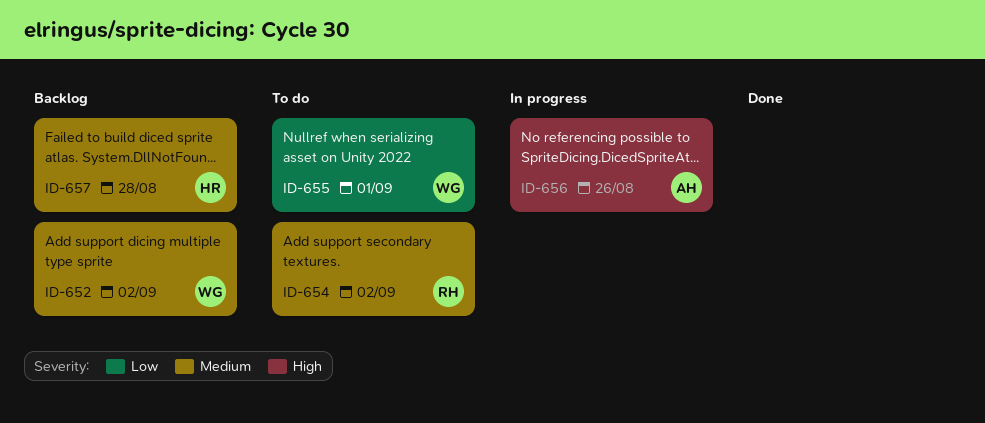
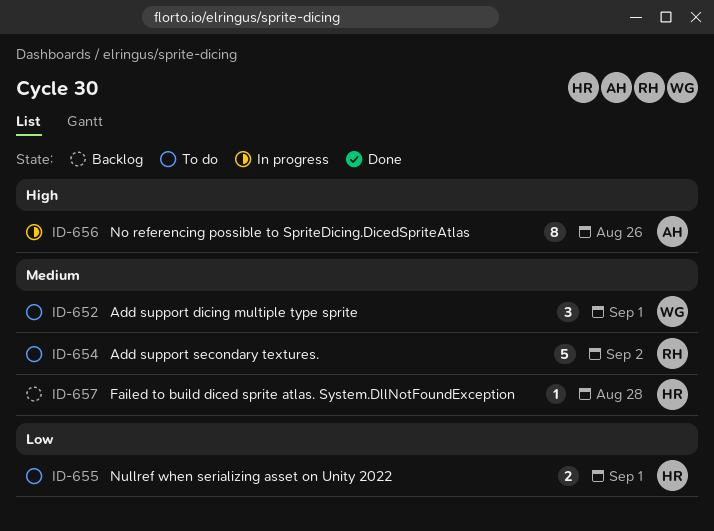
ID-652, status: Backlog -> To do
ID-652, due: Sep 2 -> Sep 1
ID-655, owner: WG -> HR

